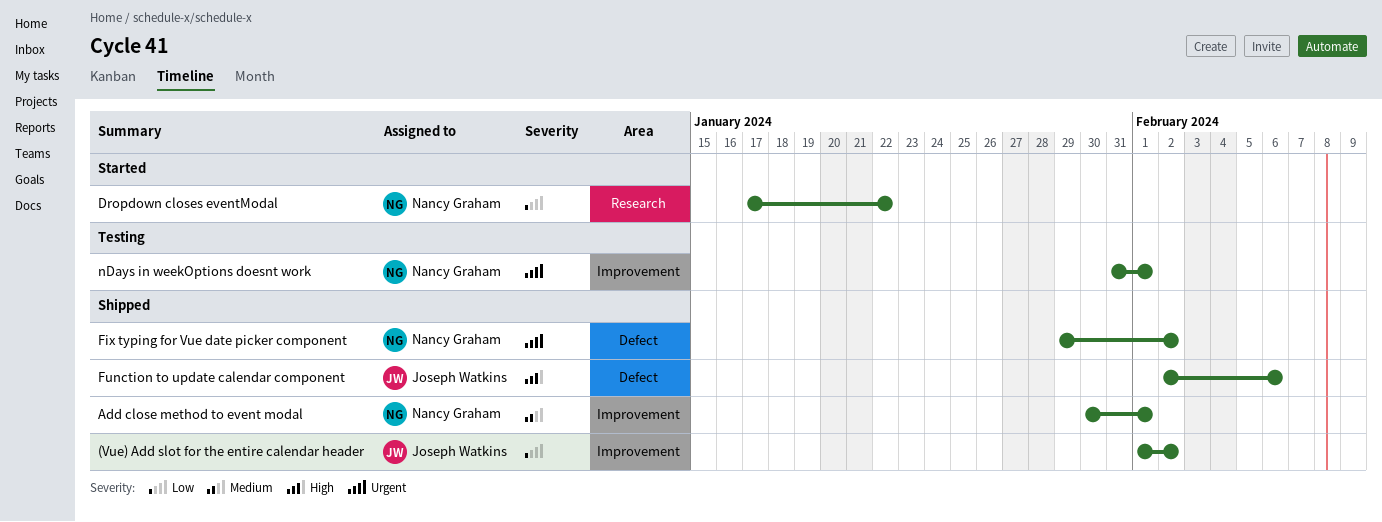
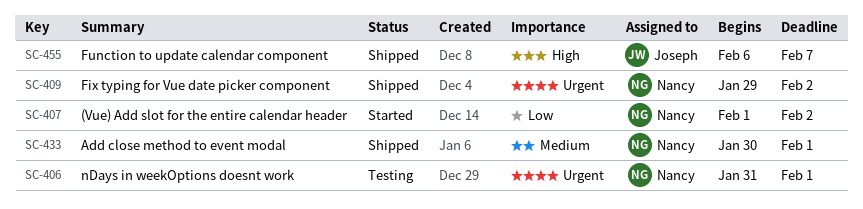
(Vue) Add slot for the entire calendar header, status: Shipped -> Started
(Vue) Add slot for the entire calendar header, owner: Joseph Watkins -> Nancy Graham
Dropdown closes eventModal: present -> none
Function to update calendar component, start: Feb 2 -> Feb 6
Function to update calendar component, due: Feb 6 -> Feb 7

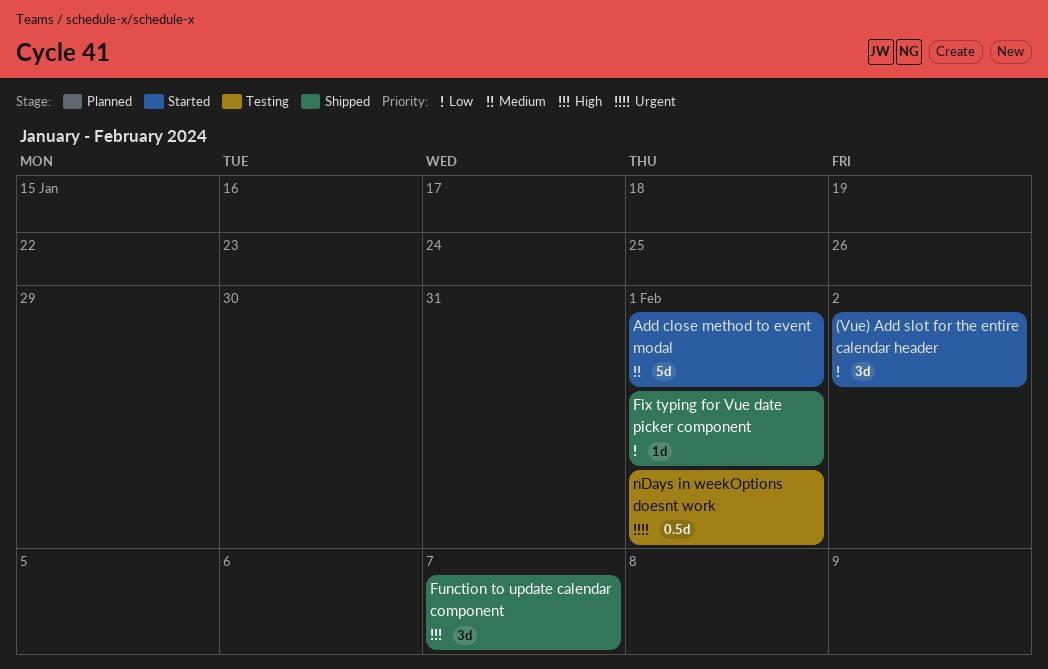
Add close method to event modal, status: Shipped -> Started
Fix typing for Vue date picker component, priority: Urgent -> Low
Fix typing for Vue date picker component, due: Feb 2 -> Feb 1

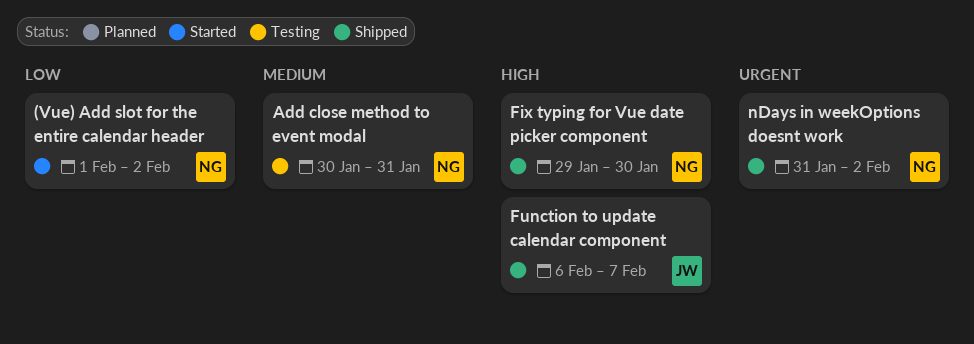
Add close method to event modal, status: Started -> Testing
Add close method to event modal, due: Feb 1 -> Jan 31
Fix typing for Vue date picker component, priority: Low -> High
Fix typing for Vue date picker component, due: Feb 1 -> Jan 30
nDays in weekOptions doesnt work, status: Testing -> Shipped
nDays in weekOptions doesnt work, due: Feb 1 -> Feb 2

